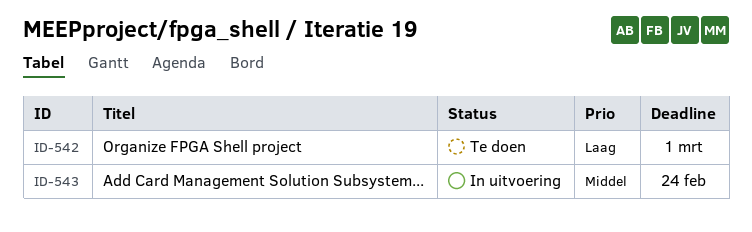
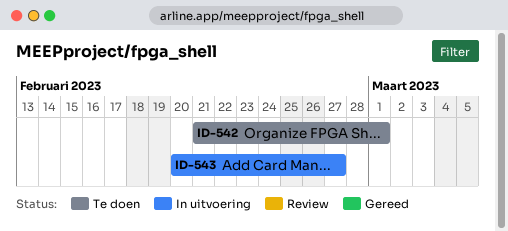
ID-543, due: Feb 24 -> Feb 27

